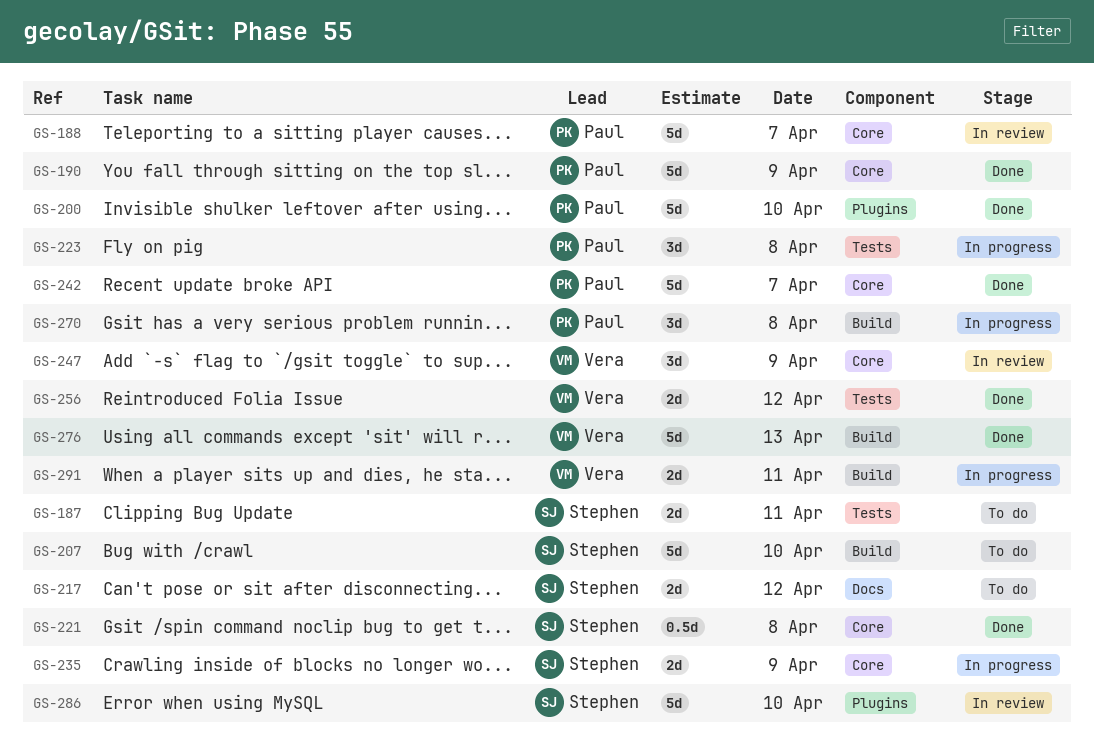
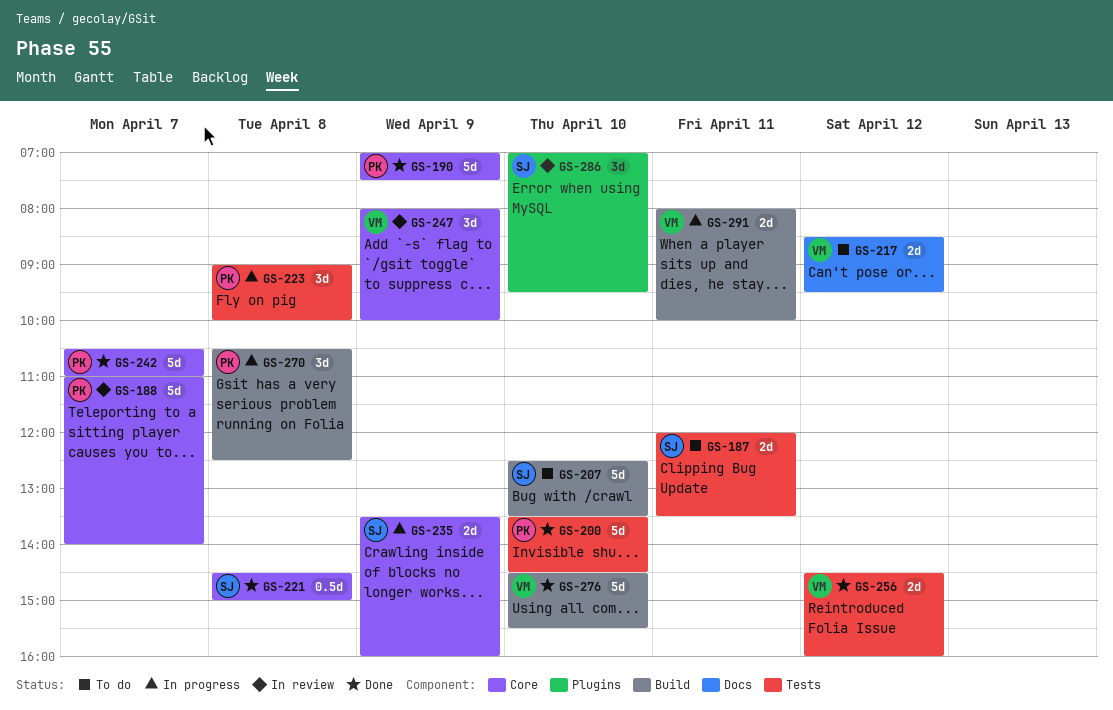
GS-200, label: Plugins -> Tests
GS-217, owner: Stephen -> Vera
GS-276, day: Apr 13 -> Apr 10
GS-286, estimate: 5d -> 3d

